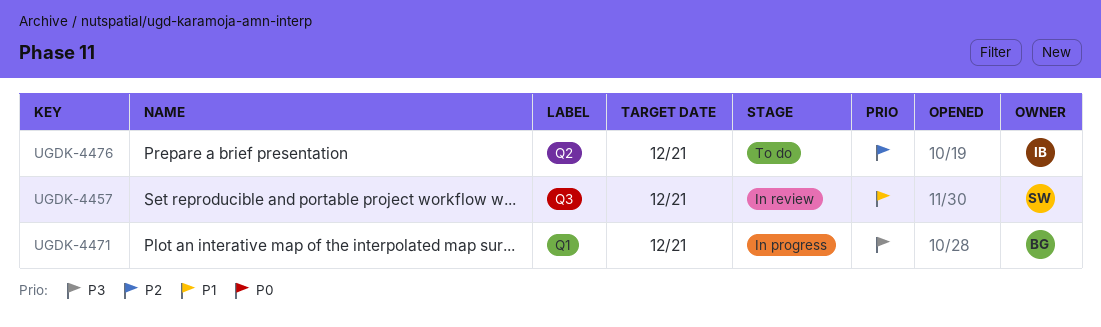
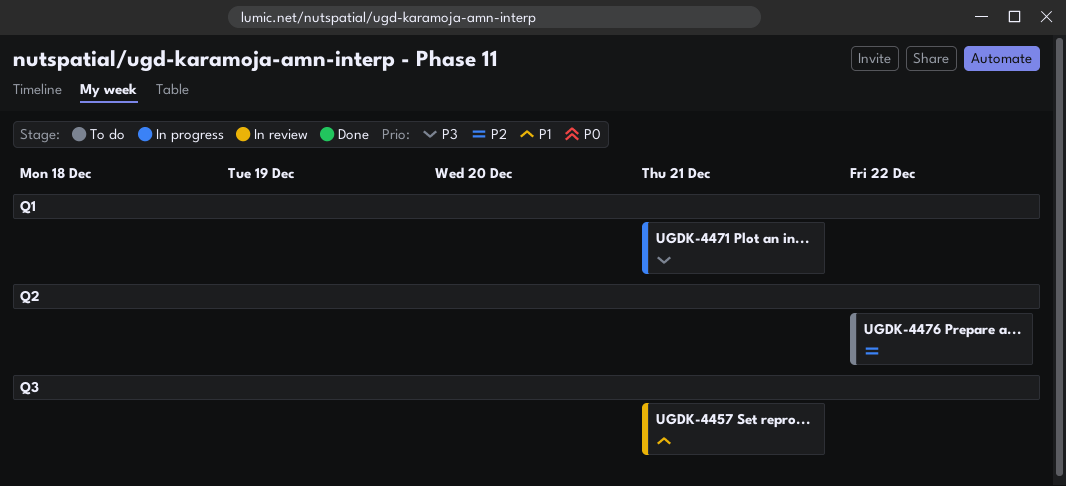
UGDK-4476, due: Dec 21 -> Dec 22

